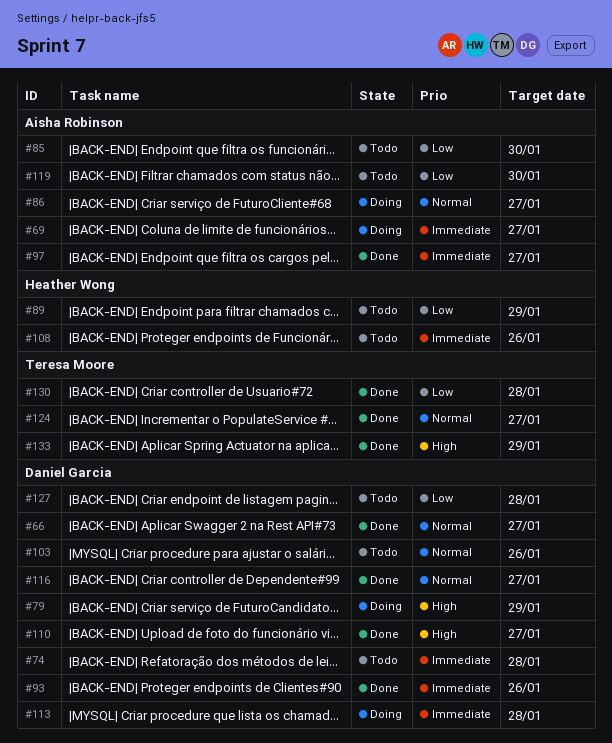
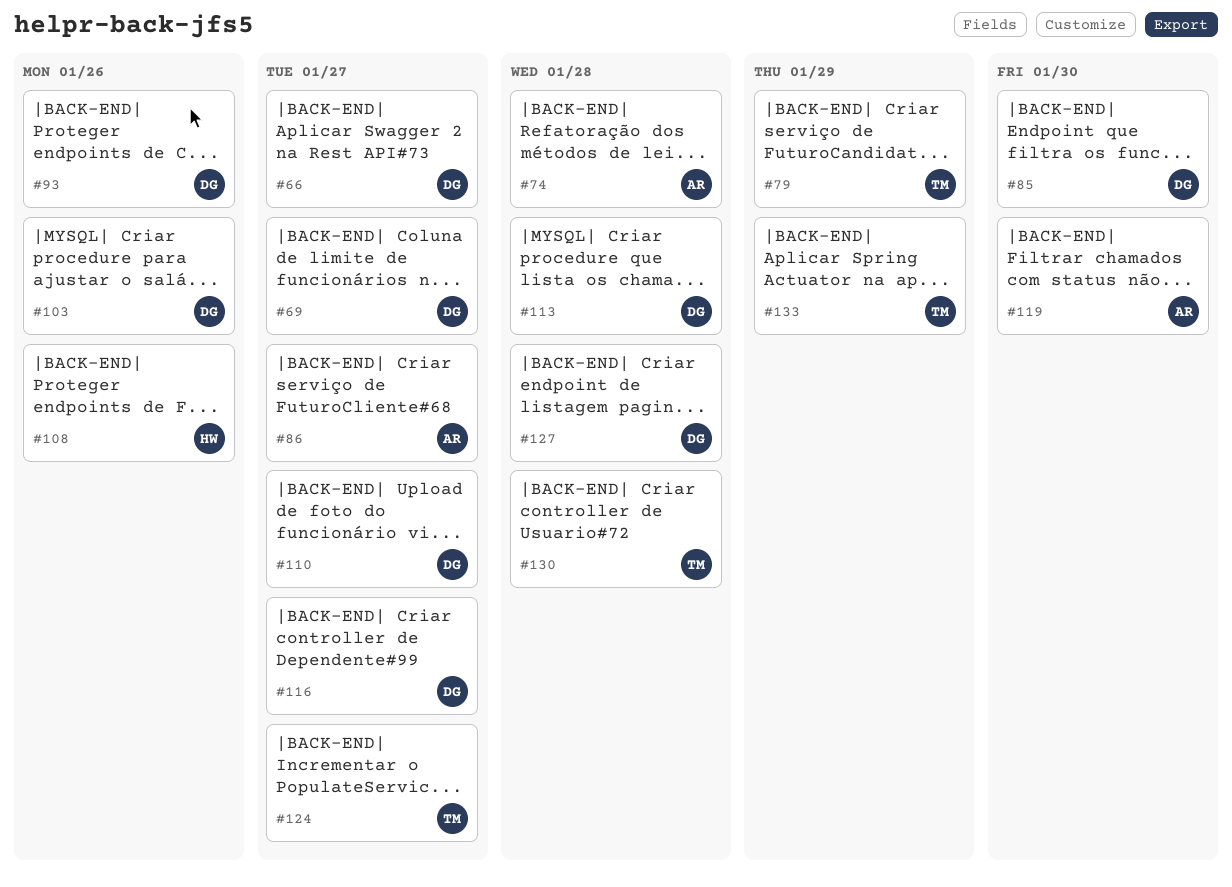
#69, owner: Aisha Robinson -> Daniel Garcia
#74, owner: Daniel Garcia -> Aisha Robinson
#79, owner: Daniel Garcia -> Teresa Moore
#85, owner: Aisha Robinson -> Daniel Garcia
#89: present -> none
#97: present -> none

